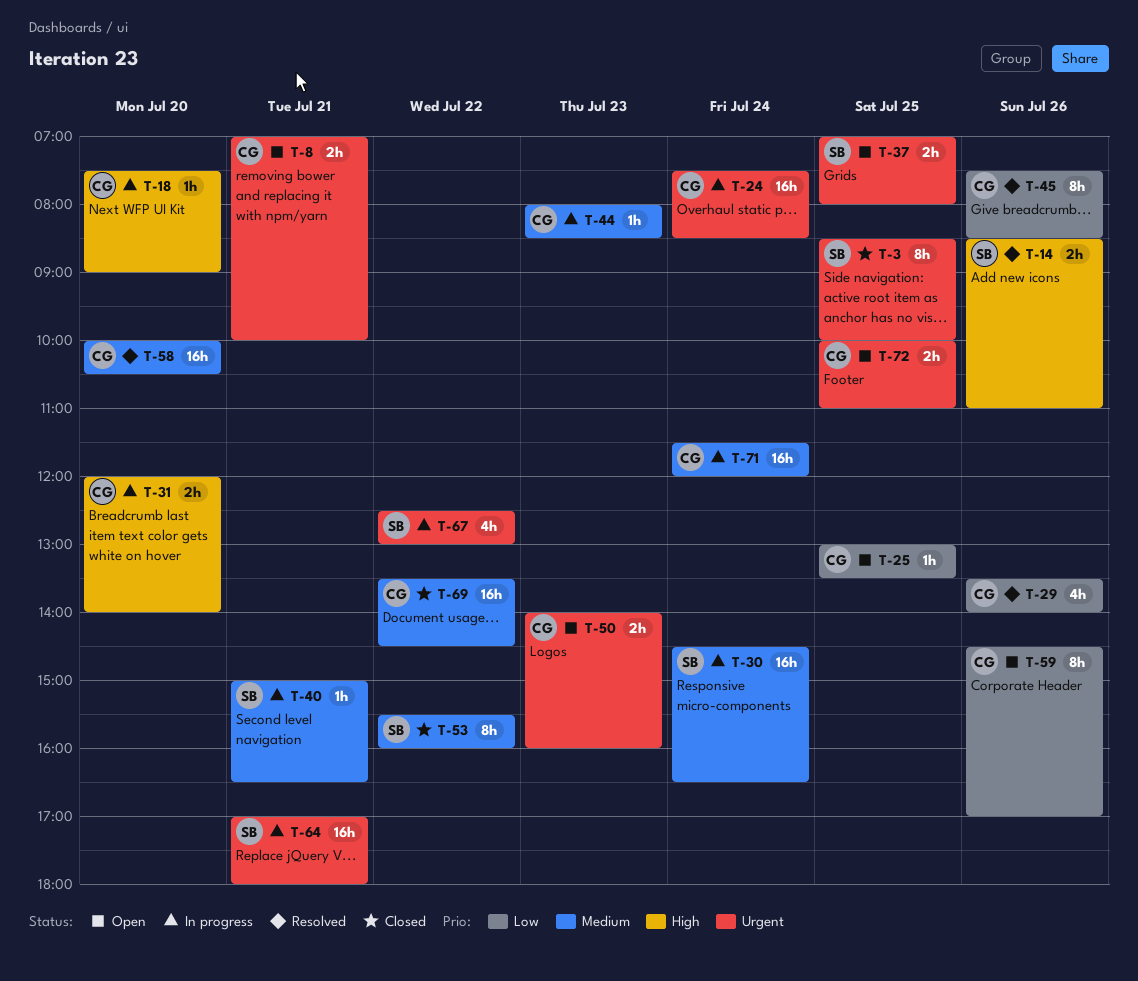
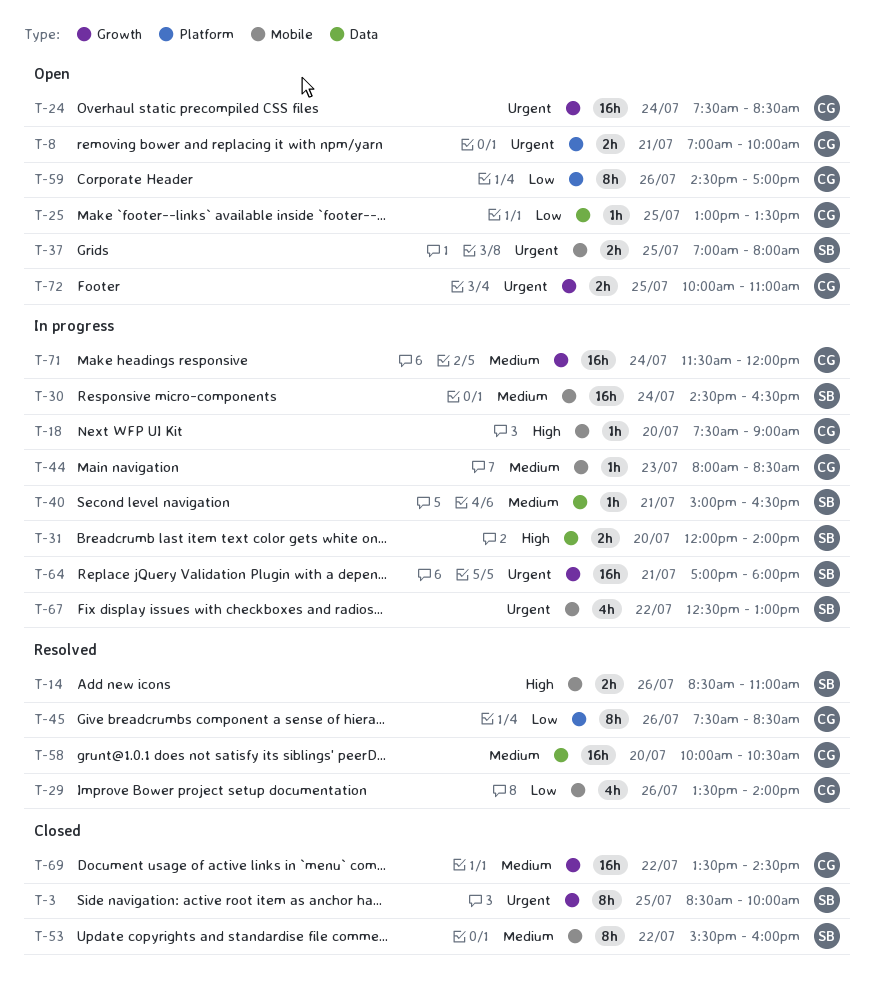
T-24, status: In progress -> Open
T-31, owner: CG -> SB
T-50: present -> none

